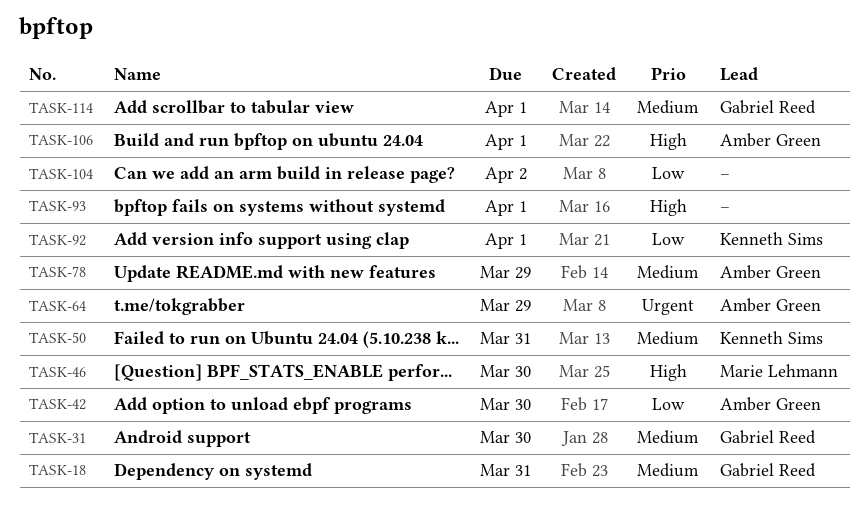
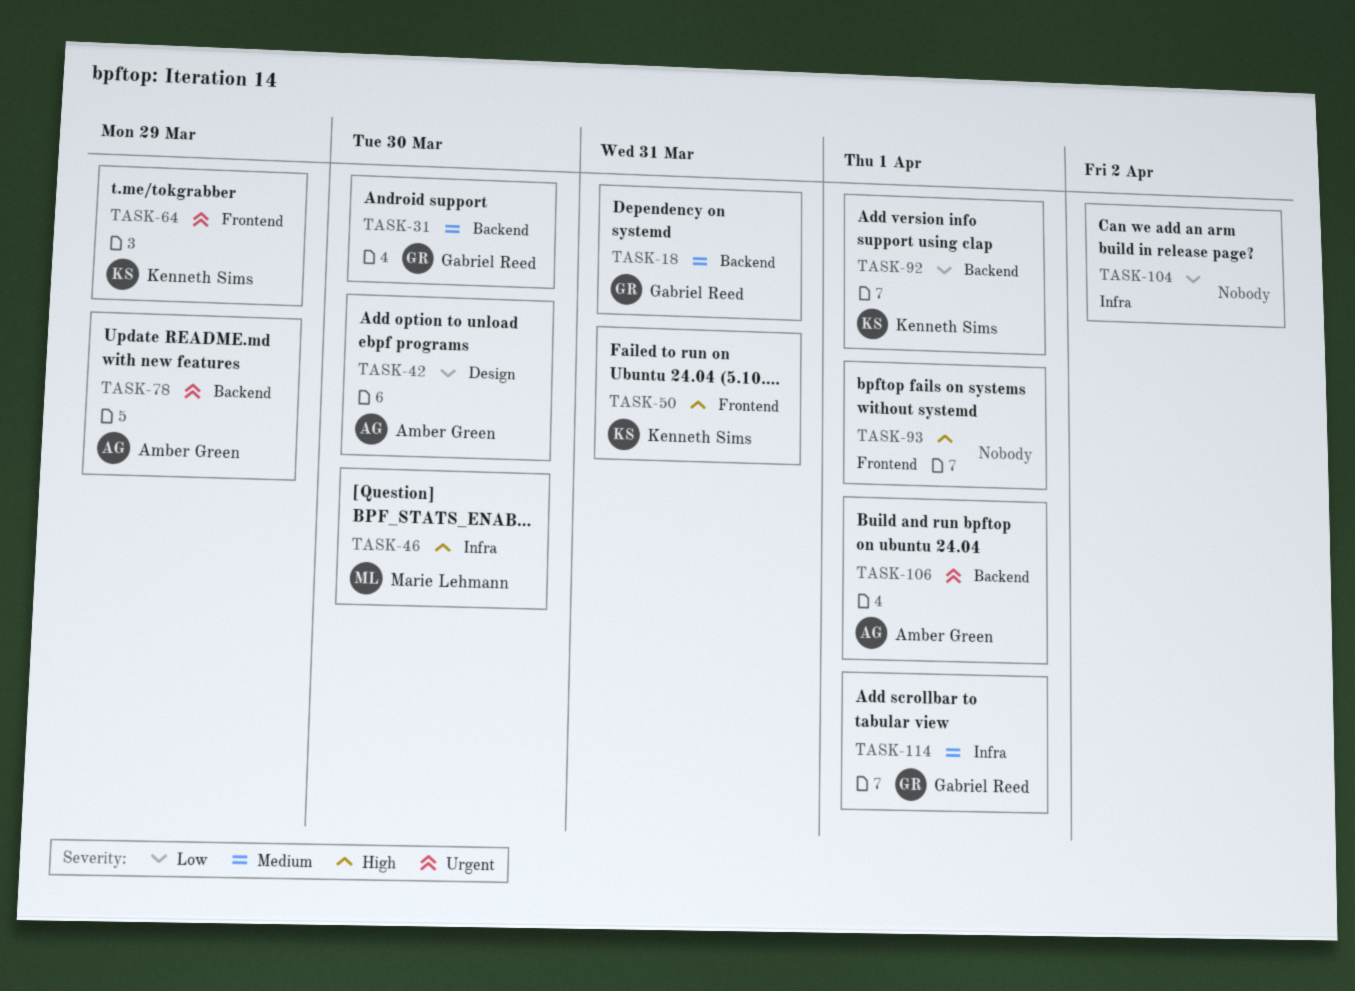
TASK-50, priority: Medium -> High
TASK-64, owner: Amber Green -> Kenneth Sims
TASK-78, priority: Medium -> Urgent
TASK-106, priority: High -> Urgent

